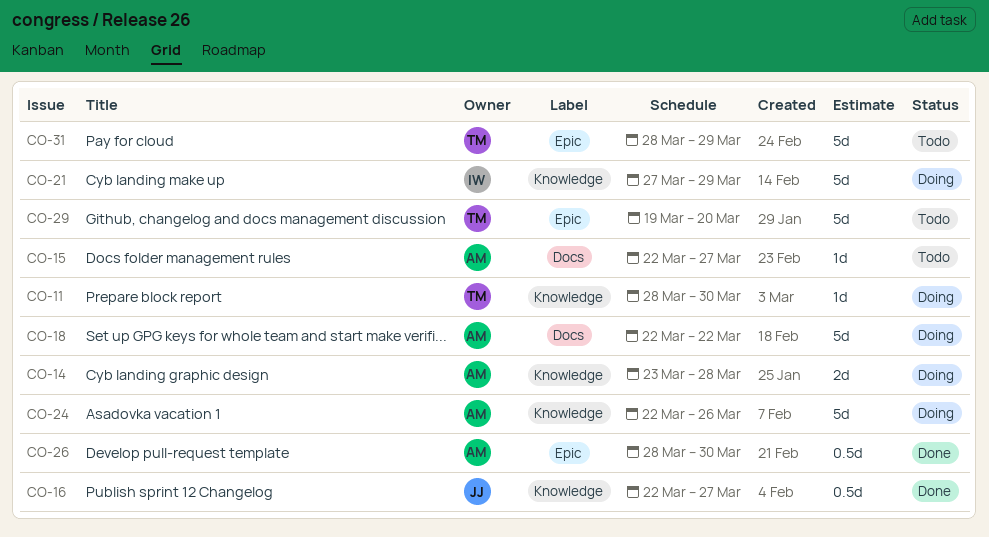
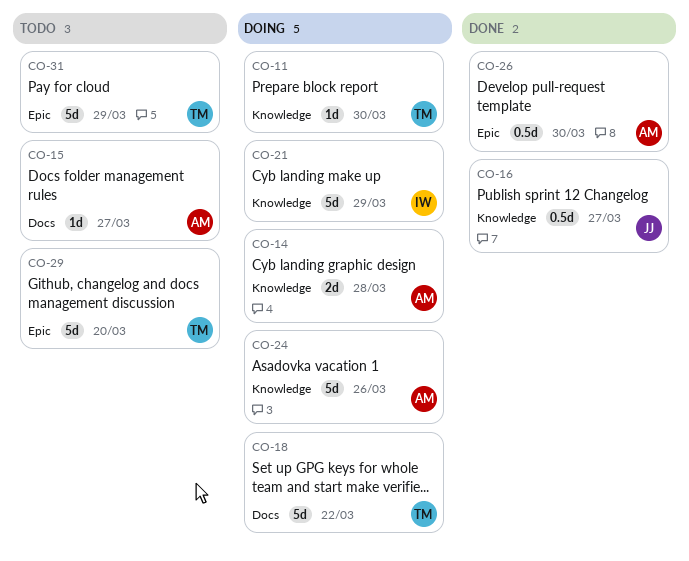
CO-18, owner: AM -> TM

